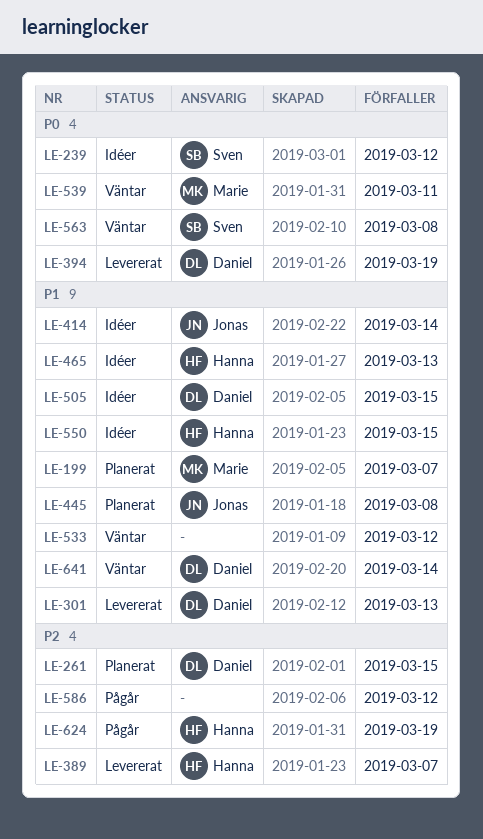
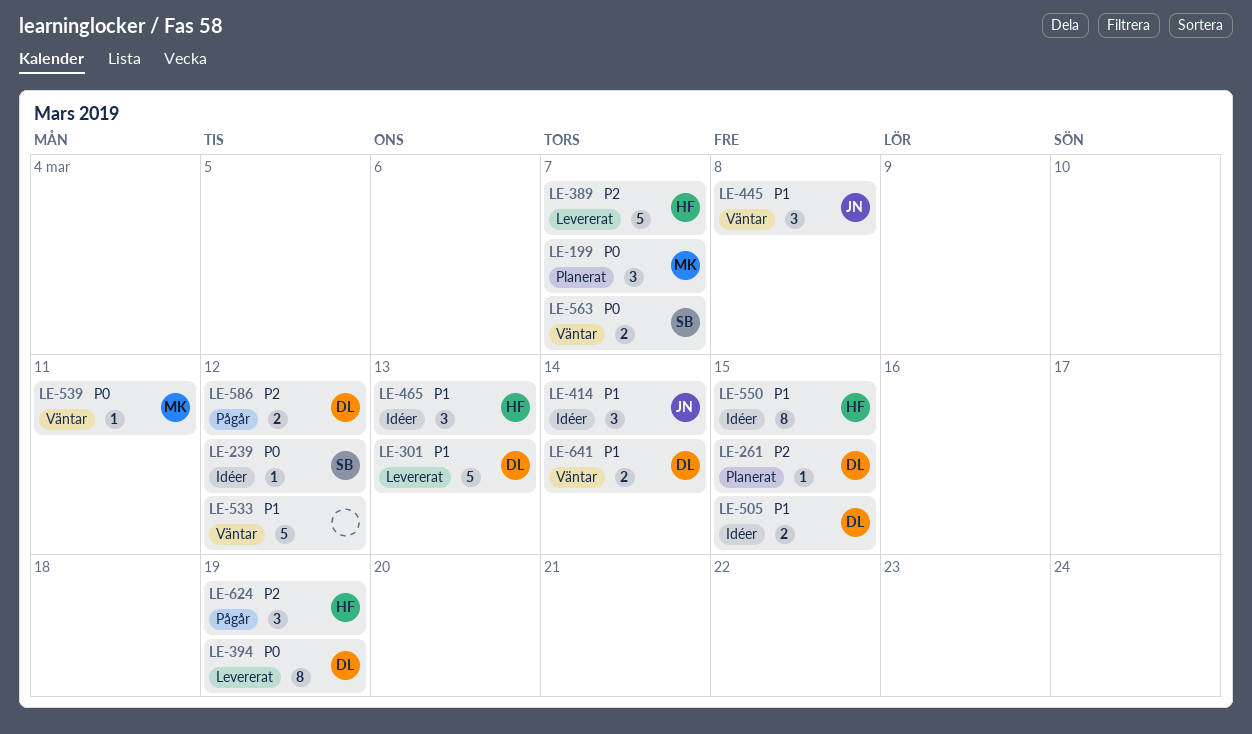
LE-199, priority: P1 -> P0
LE-445, status: Planerat -> Väntar
LE-563, due: Mar 8 -> Mar 7
LE-586, owner: none -> Daniel

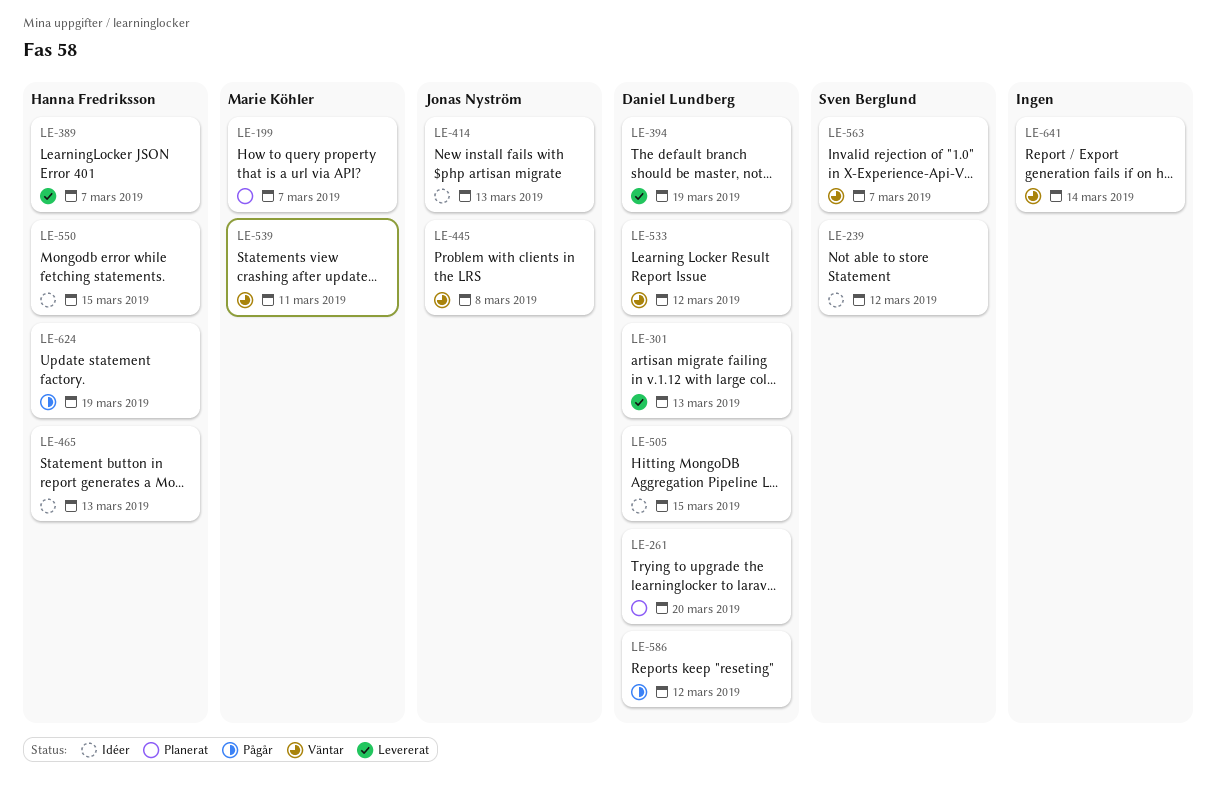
LE-261, due: Mar 15 -> Mar 20
LE-414, due: Mar 14 -> Mar 13
LE-533, owner: none -> Daniel Lundberg
LE-641, owner: Daniel Lundberg -> none

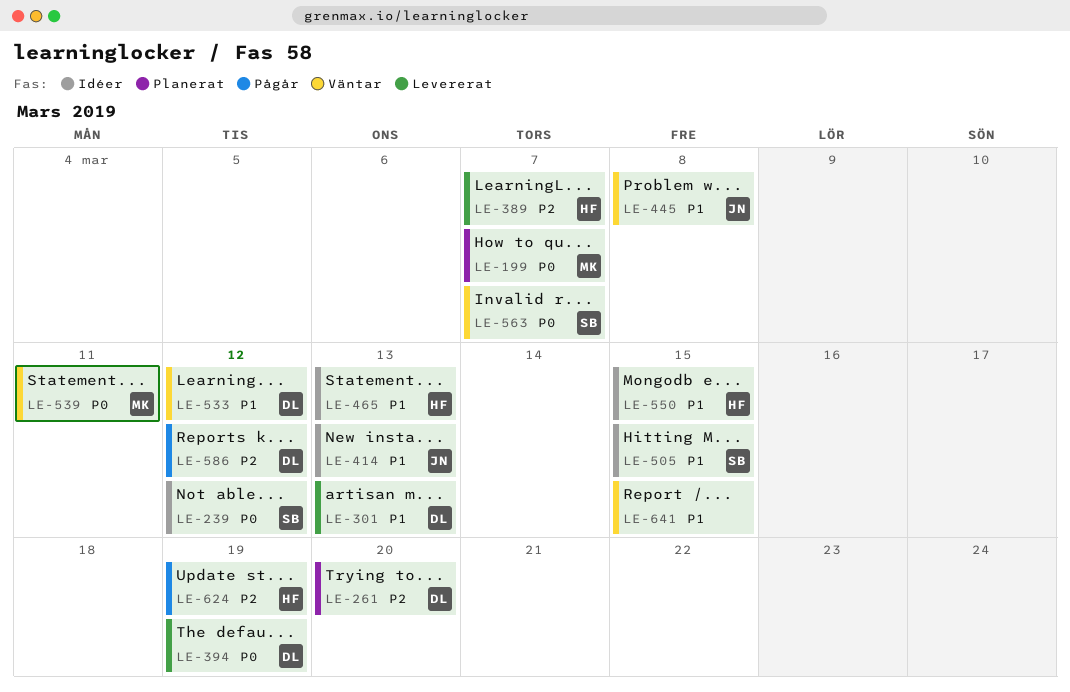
LE-505, owner: Daniel Lundberg -> Sven Berglund
LE-641, due: Mar 14 -> Mar 15

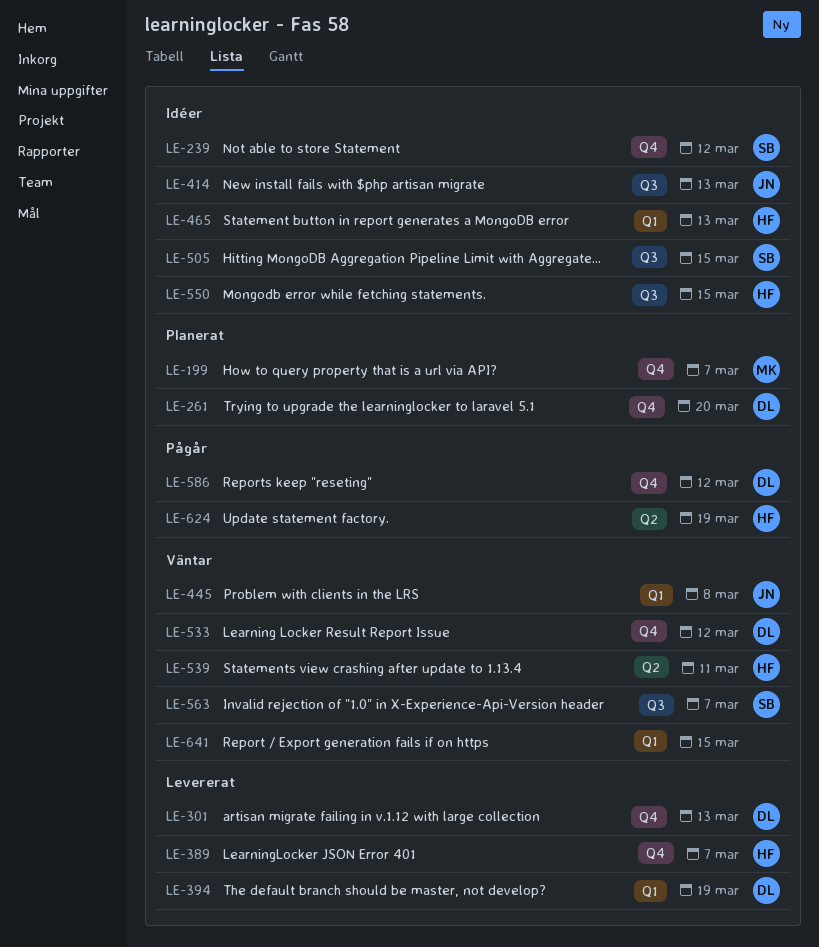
LE-539, owner: MK -> HF

